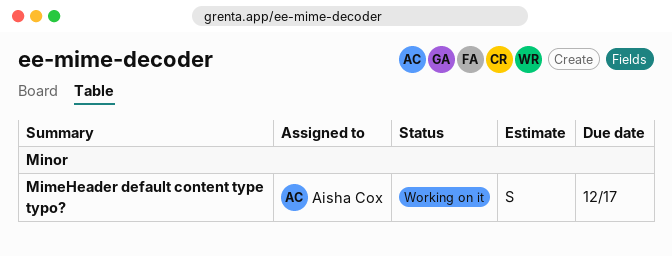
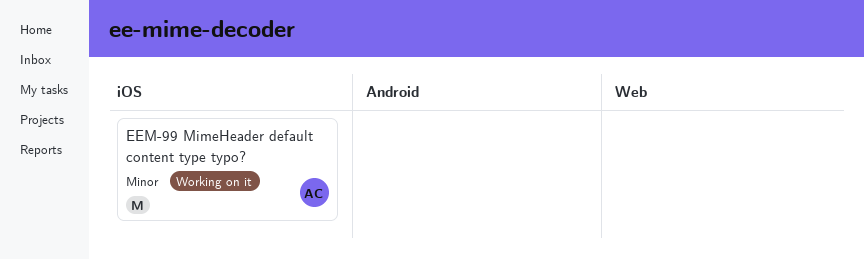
MimeHeader default content type typo?, estimate: S -> M

